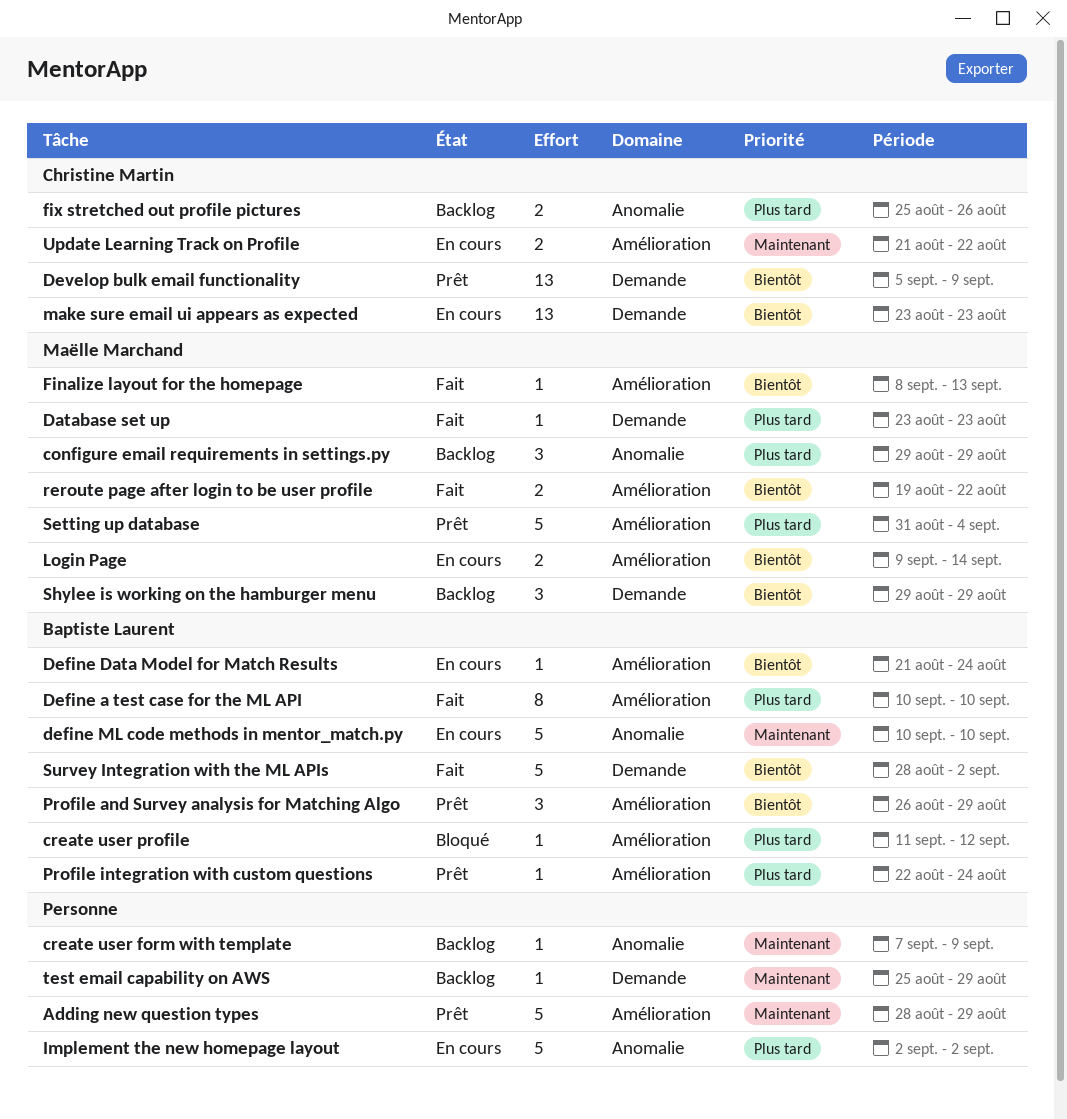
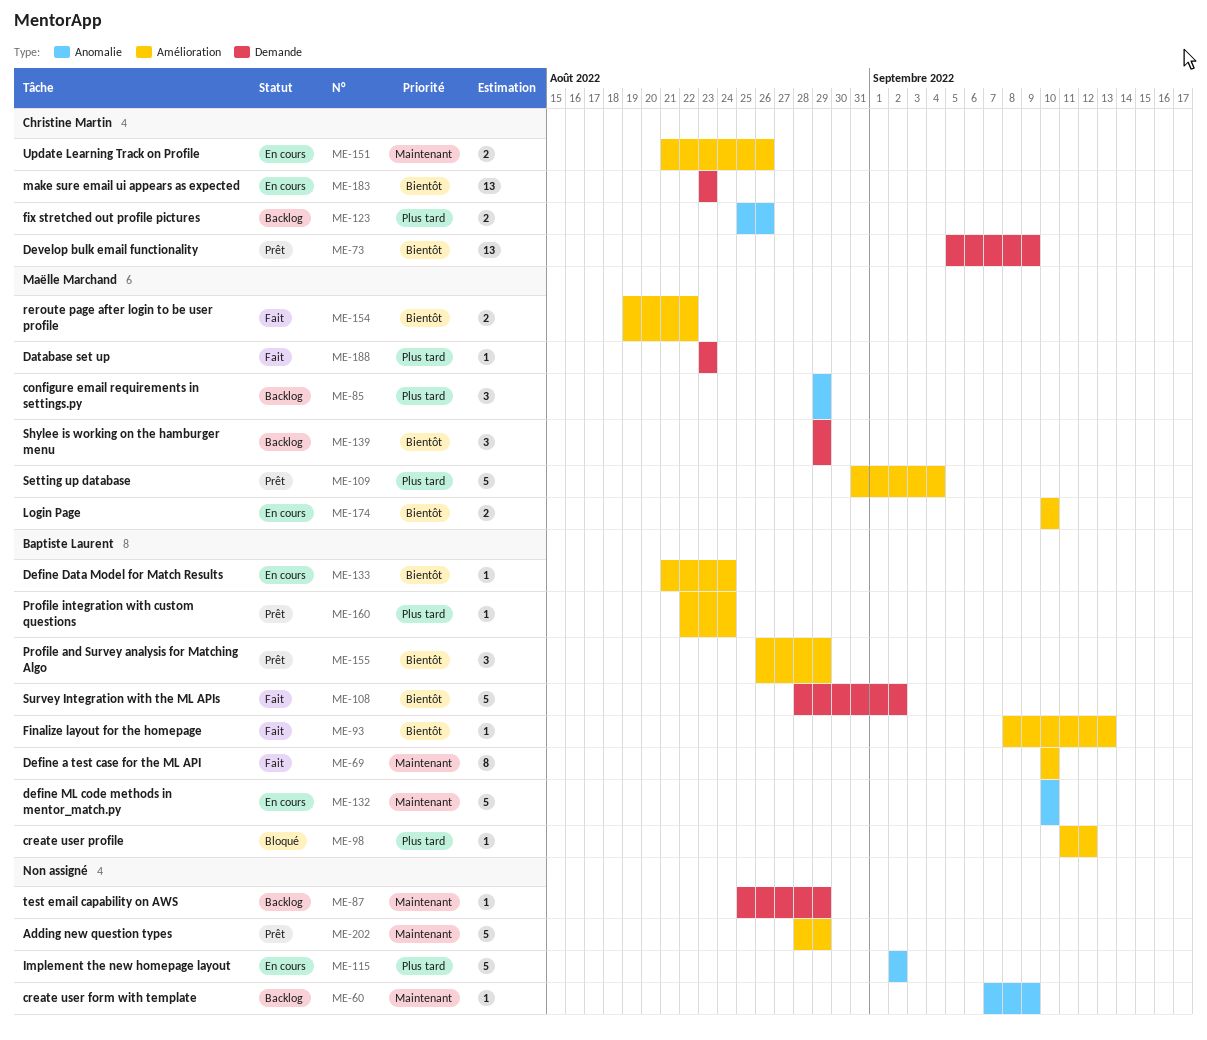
Define a test case for the ML API, priority: Plus tard -> Maintenant
Finalize layout for the homepage, owner: Maëlle Marchand -> Baptiste Laurent
Login Page, start: Sep 9 -> Sep 10
Login Page, due: Sep 14 -> Sep 10
Update Learning Track on Profile, due: Aug 22 -> Aug 26

